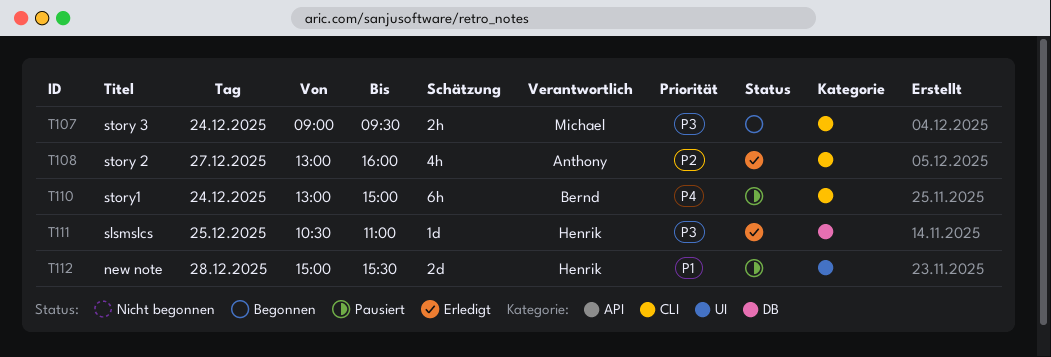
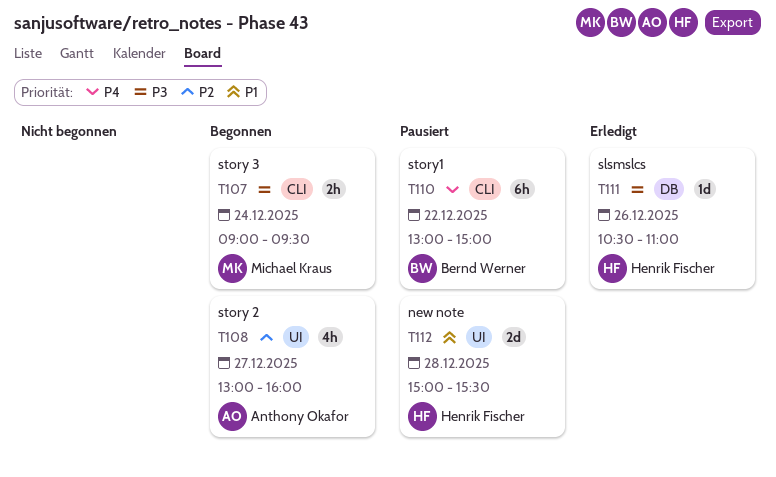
T108, status: Erledigt -> Begonnen
T108, label: CLI -> UI
T110, day: Dec 24 -> Dec 22
T111, day: Dec 25 -> Dec 26

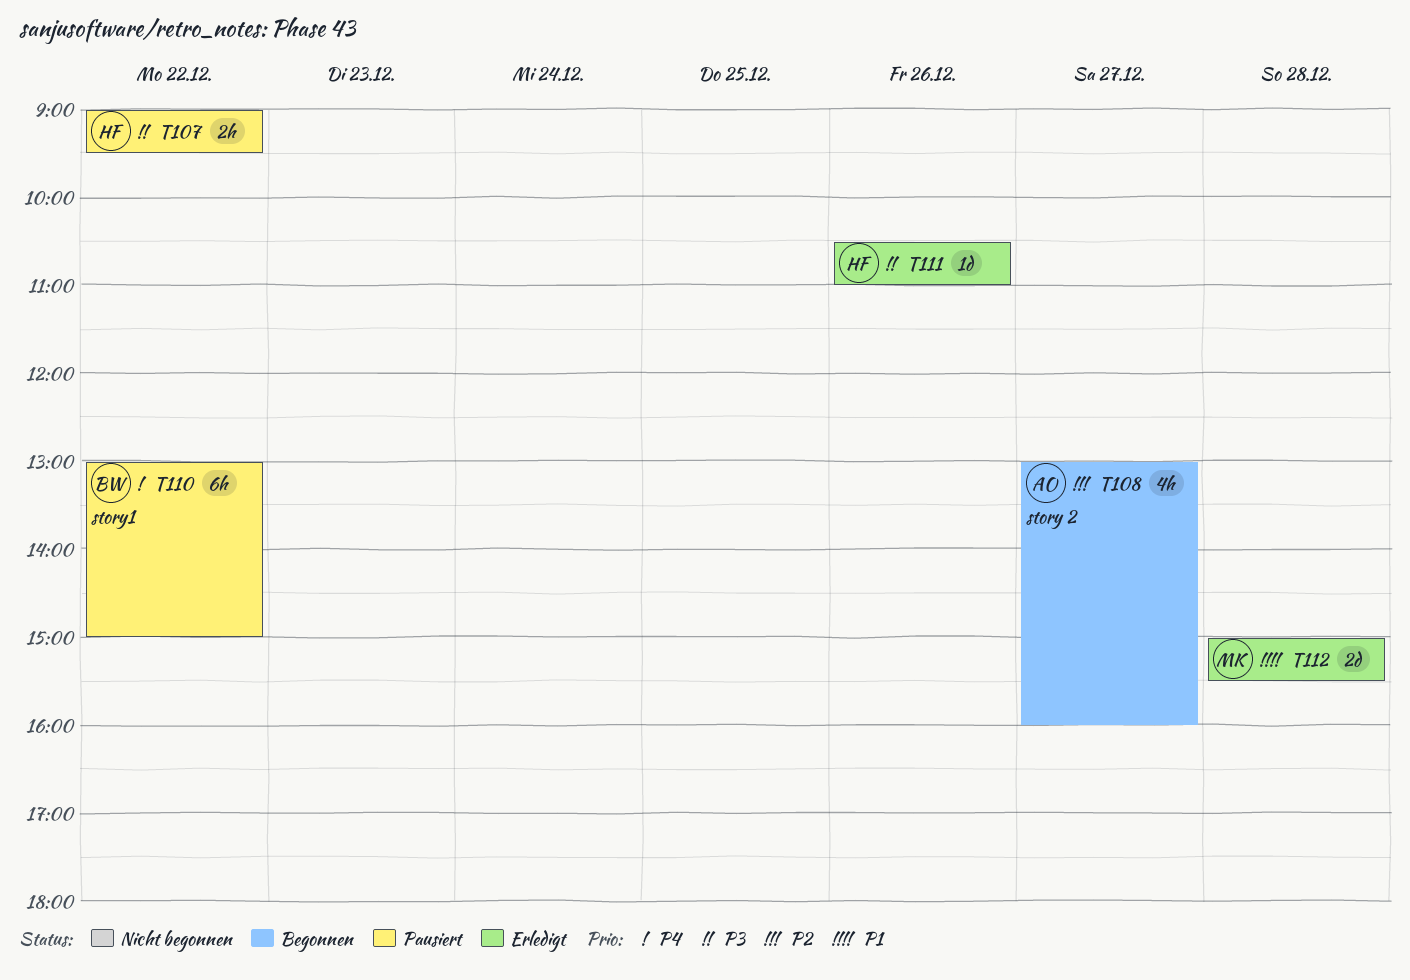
T107, status: Begonnen -> Pausiert
T107, owner: Michael Kraus -> Henrik Fischer
T107, day: Dec 24 -> Dec 22
T112, status: Pausiert -> Erledigt
T112, owner: Henrik Fischer -> Michael Kraus

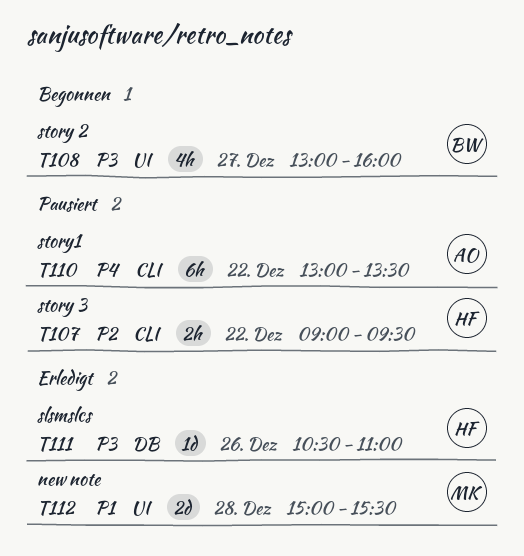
T107, priority: P3 -> P2
T108, owner: AO -> BW
T108, priority: P2 -> P3
T110, owner: BW -> AO
T110, ends: 15:00 -> 13:30

